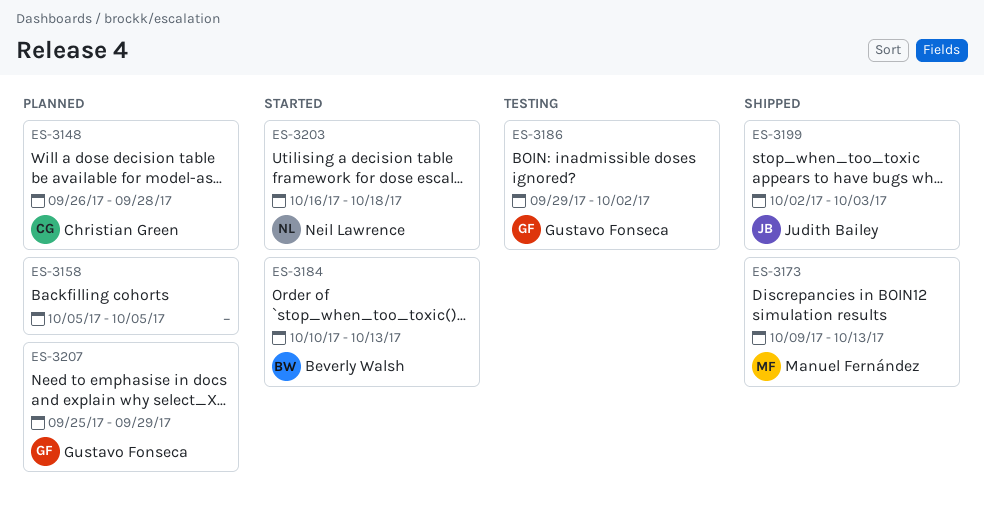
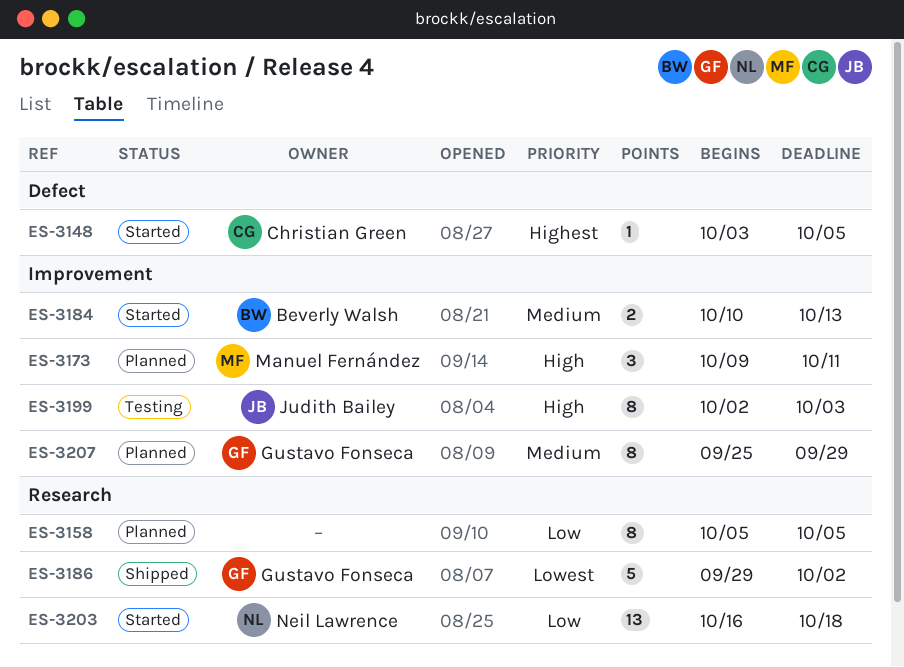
ES-3148, status: Planned -> Started
ES-3148, start: Sep 26 -> Oct 3
ES-3148, due: Sep 28 -> Oct 5
ES-3173, status: Shipped -> Planned
ES-3173, due: Oct 13 -> Oct 11
ES-3186, status: Testing -> Shipped
ES-3199, status: Shipped -> Testing

